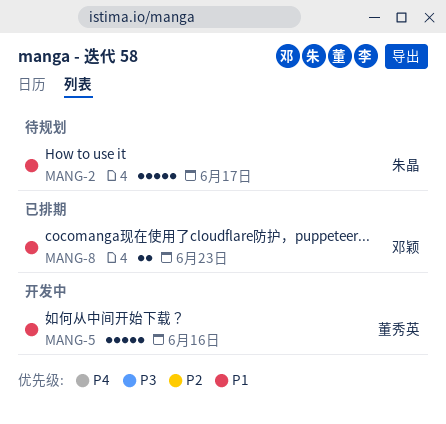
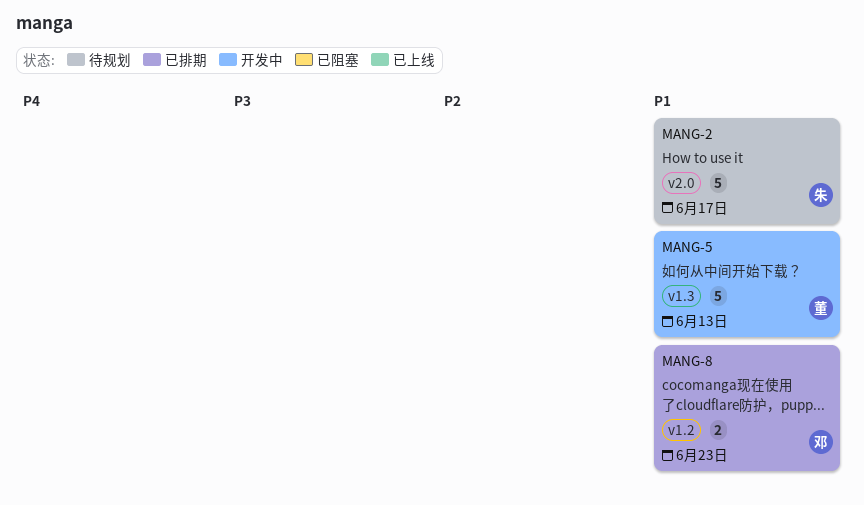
MANG-5, due: Jun 16 -> Jun 13

